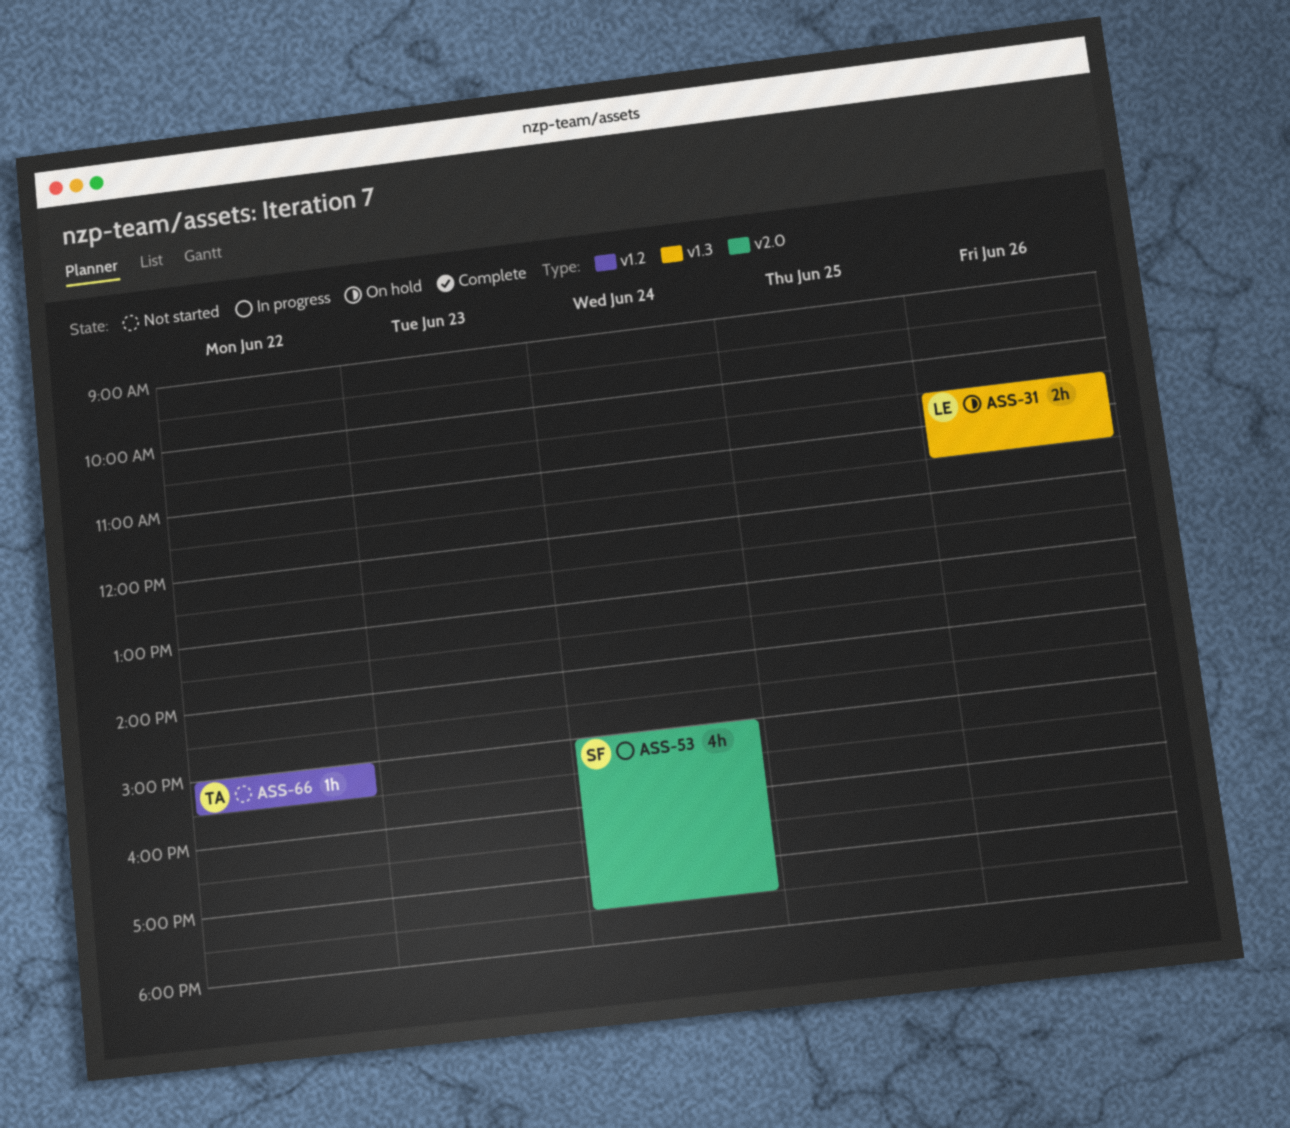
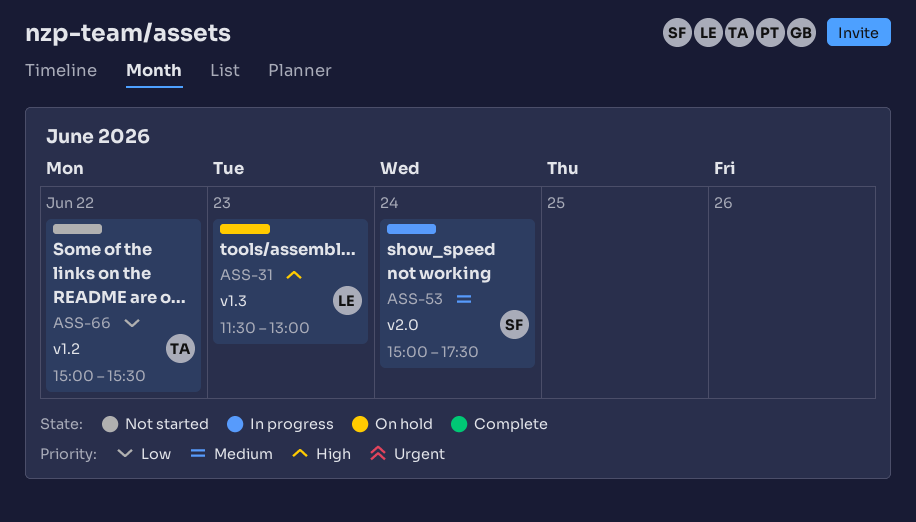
ASS-31, day: Jun 26 -> Jun 23
ASS-31, begins: 10:30 -> 11:30
ASS-31, ends: 11:30 -> 13:00

